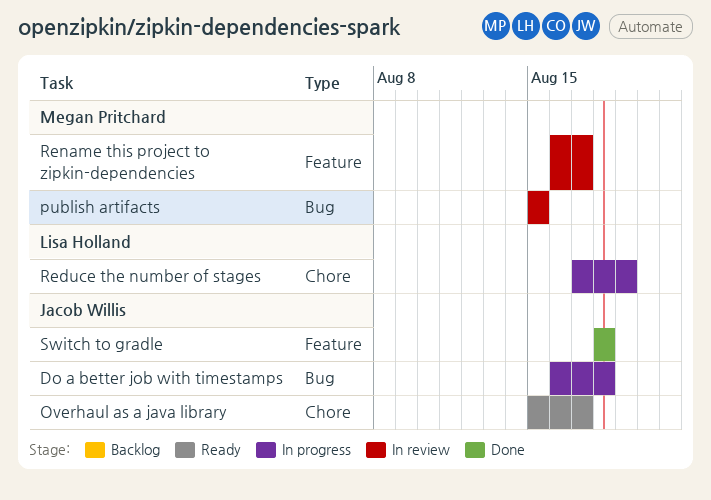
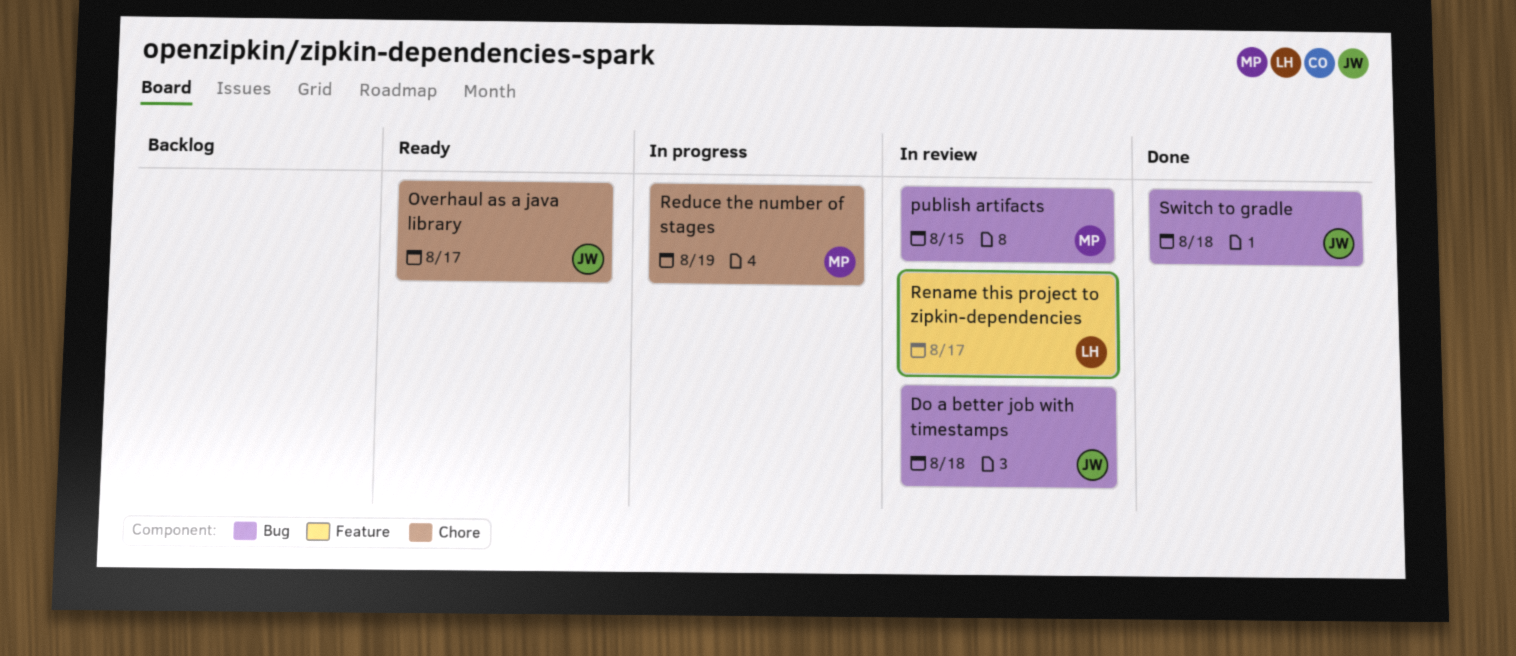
Do a better job with timestamps, status: In progress -> In review
Reduce the number of stages, owner: Lisa Holland -> Megan Pritchard
Rename this project to zipkin-dependencies, owner: Megan Pritchard -> Lisa Holland
Switch to gradle, label: Feature -> Bug

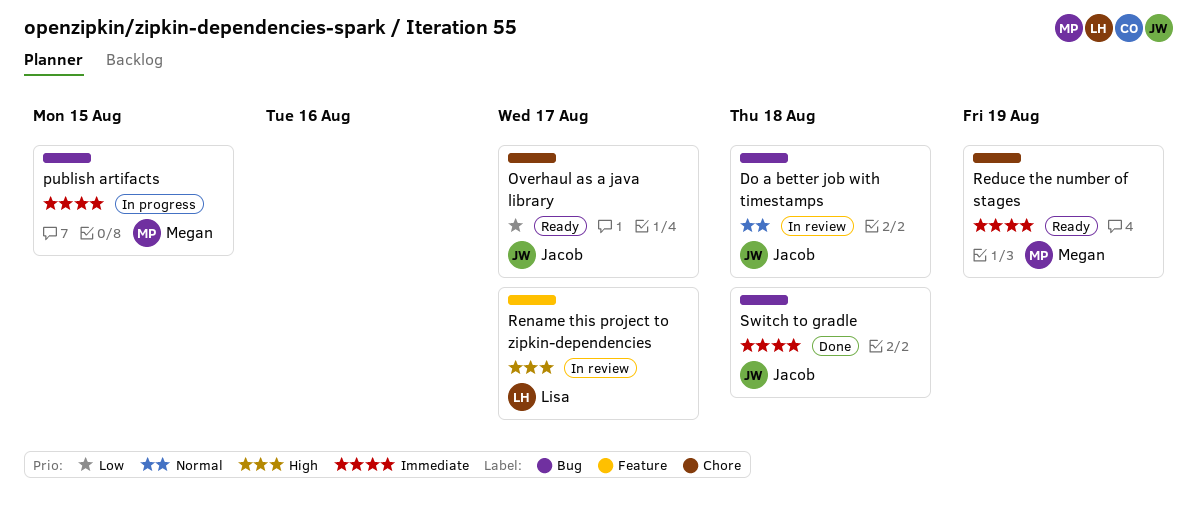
publish artifacts, status: In review -> In progress
Reduce the number of stages, status: In progress -> Ready

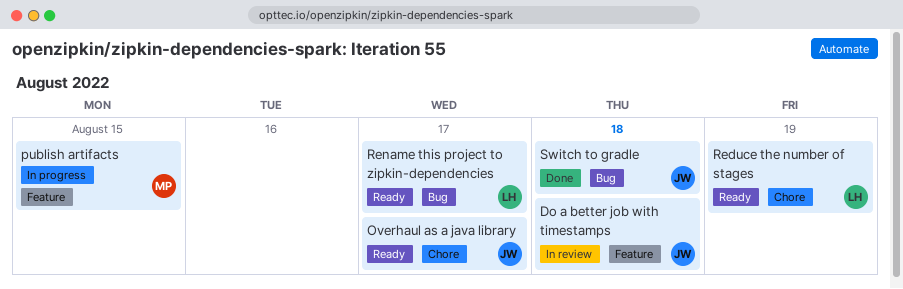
Do a better job with timestamps, label: Bug -> Feature
publish artifacts, label: Bug -> Feature
Reduce the number of stages, owner: Megan -> Lisa
Rename this project to zipkin-dependencies, status: In review -> Ready
Rename this project to zipkin-dependencies, label: Feature -> Bug

